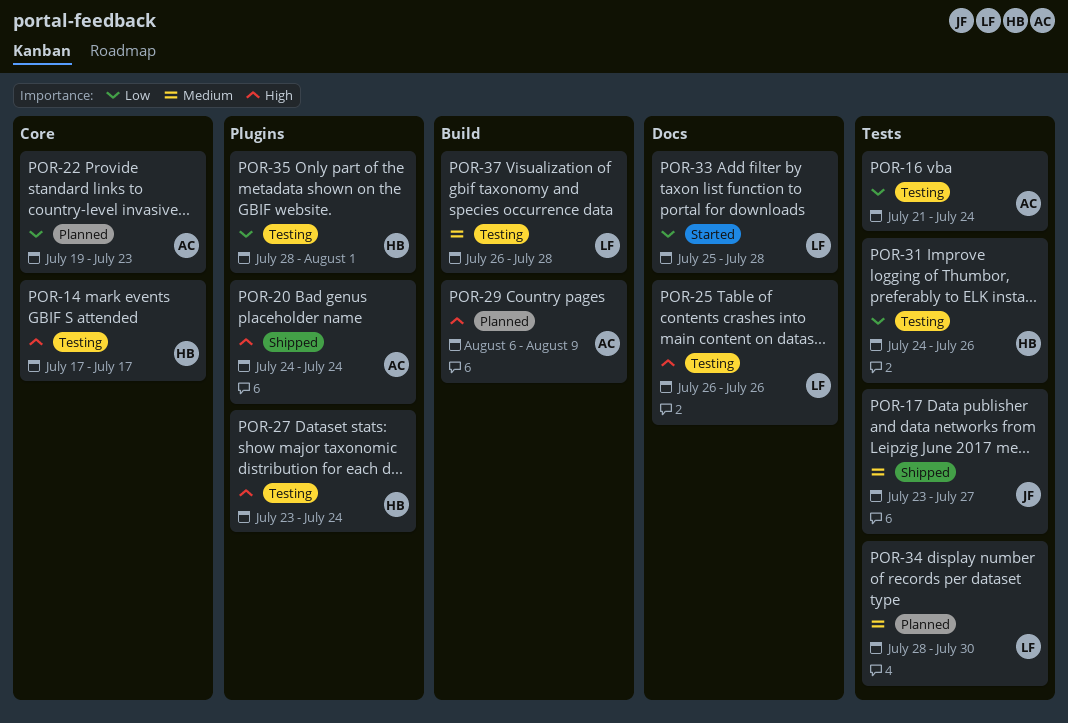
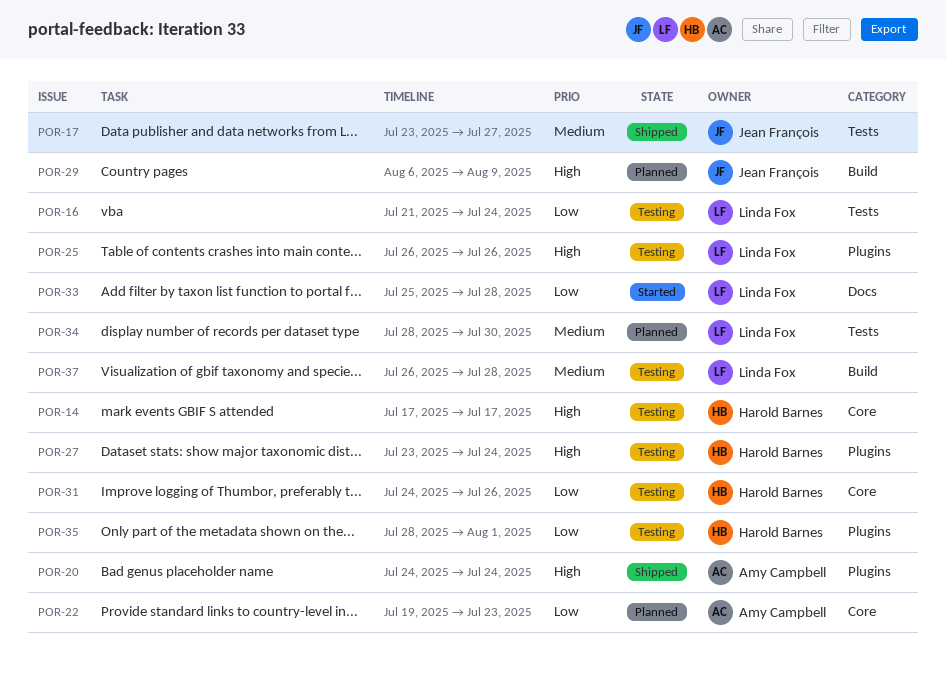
POR-16, owner: Amy Campbell -> Linda Fox
POR-25, label: Docs -> Plugins
POR-29, owner: Amy Campbell -> Jean François
POR-31, label: Tests -> Core

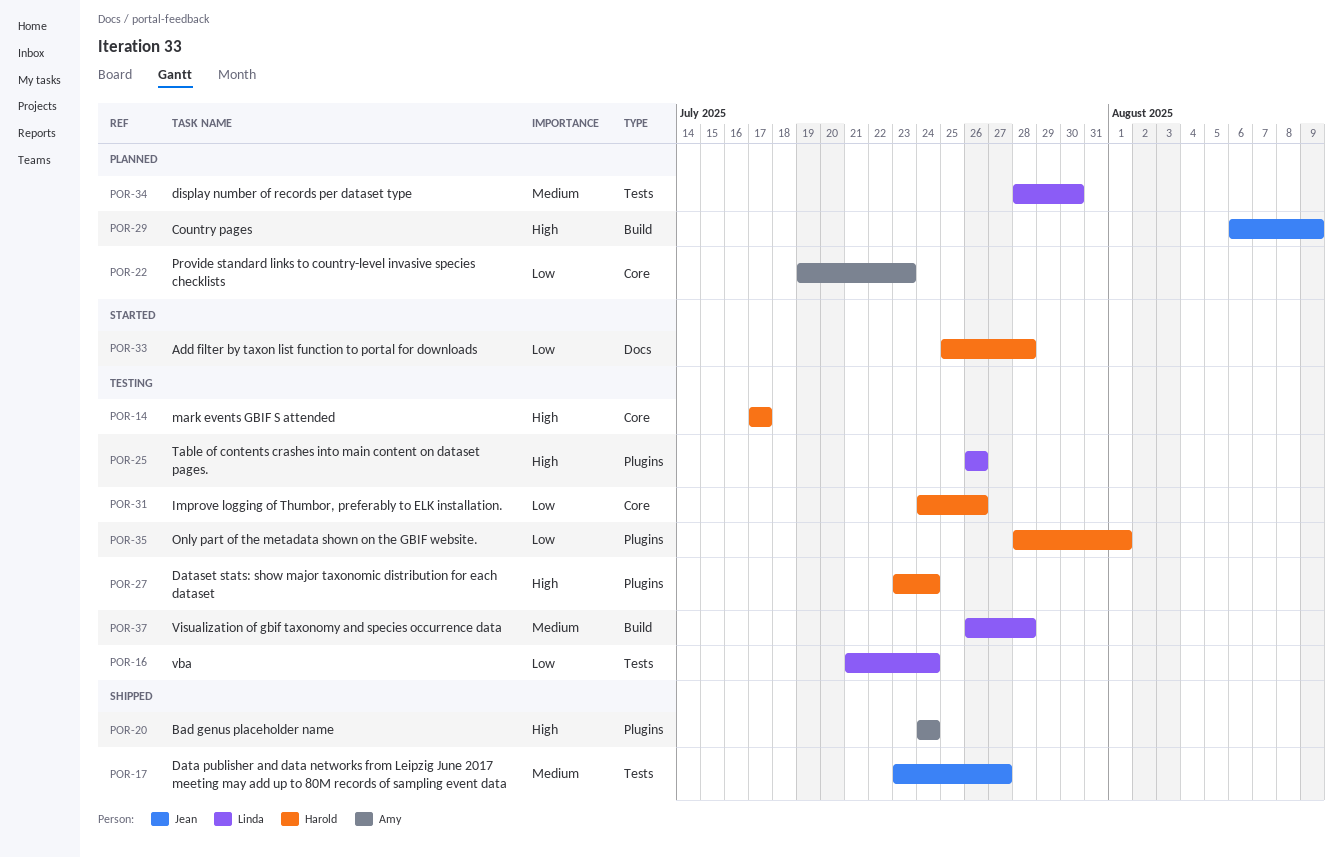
POR-33, owner: Linda Fox -> Harold Barnes

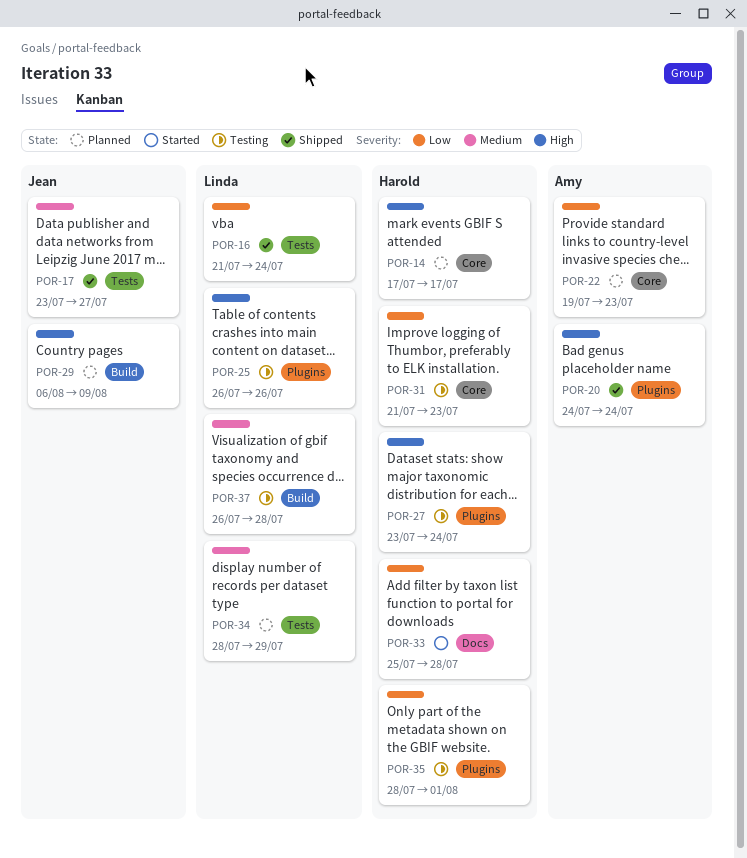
POR-14, status: Testing -> Planned
POR-16, status: Testing -> Shipped
POR-31, start: Jul 24 -> Jul 21
POR-31, due: Jul 26 -> Jul 23
POR-34, due: Jul 30 -> Jul 29

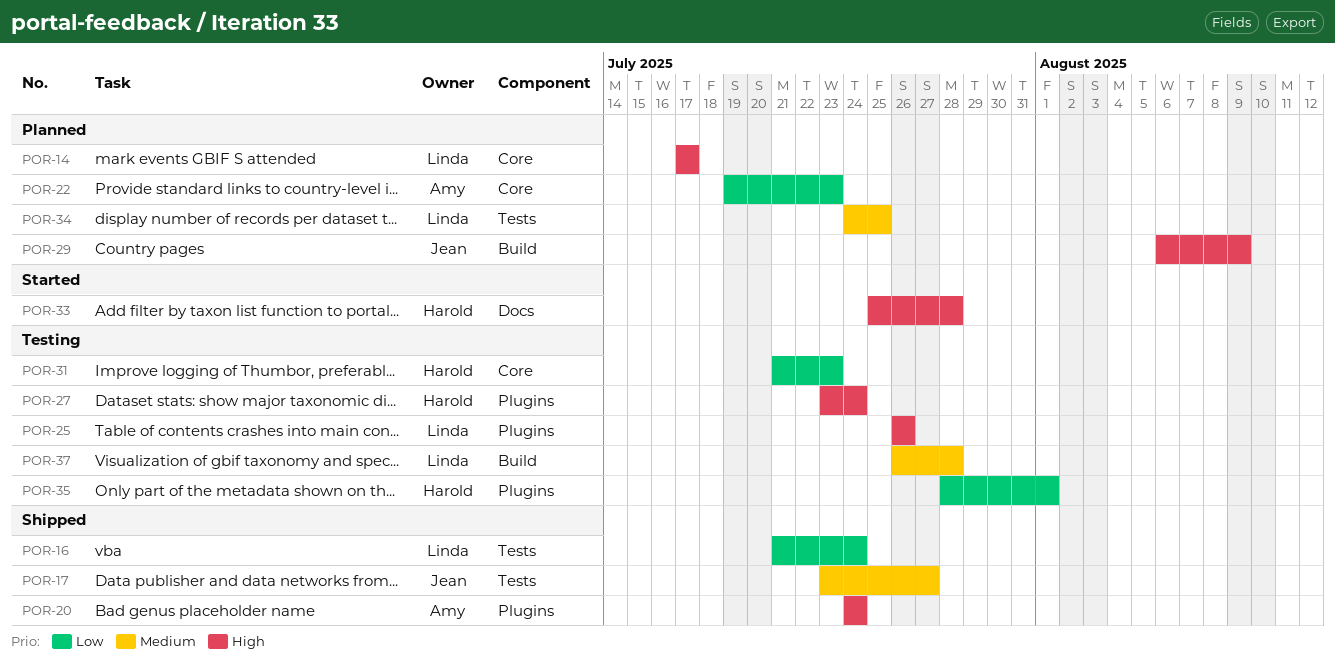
POR-14, owner: Harold -> Linda
POR-33, priority: Low -> High
POR-34, start: Jul 28 -> Jul 24
POR-34, due: Jul 29 -> Jul 25

